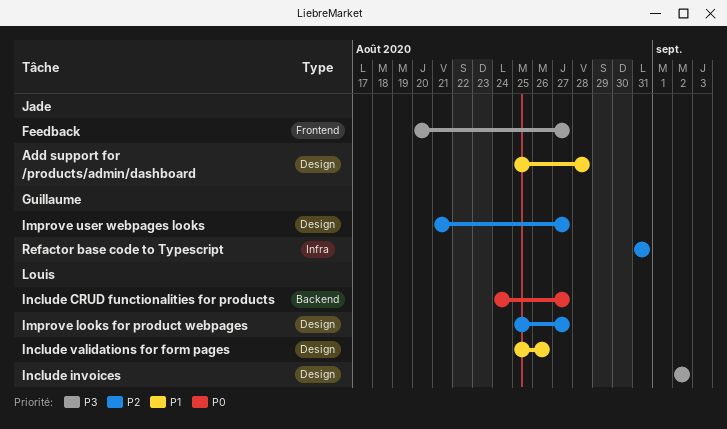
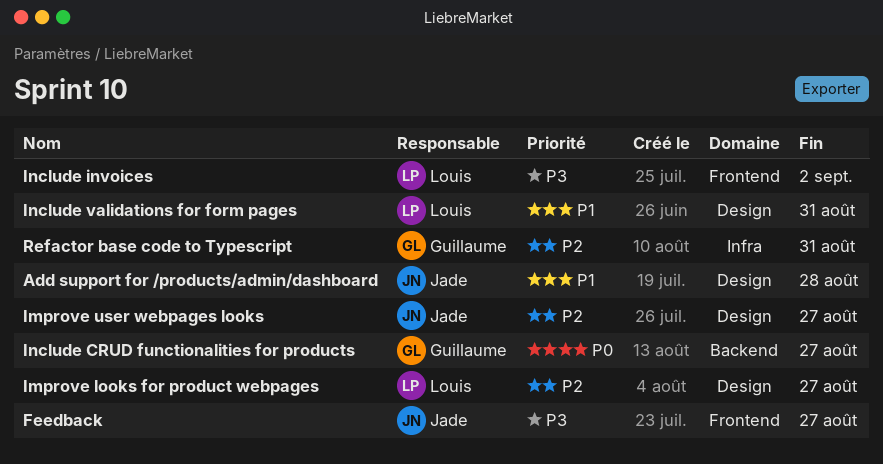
Improve user webpages looks, owner: Guillaume -> Jade
Include CRUD functionalities for products, owner: Louis -> Guillaume
Include invoices, label: Design -> Frontend
Include validations for form pages, due: Aug 26 -> Aug 31

